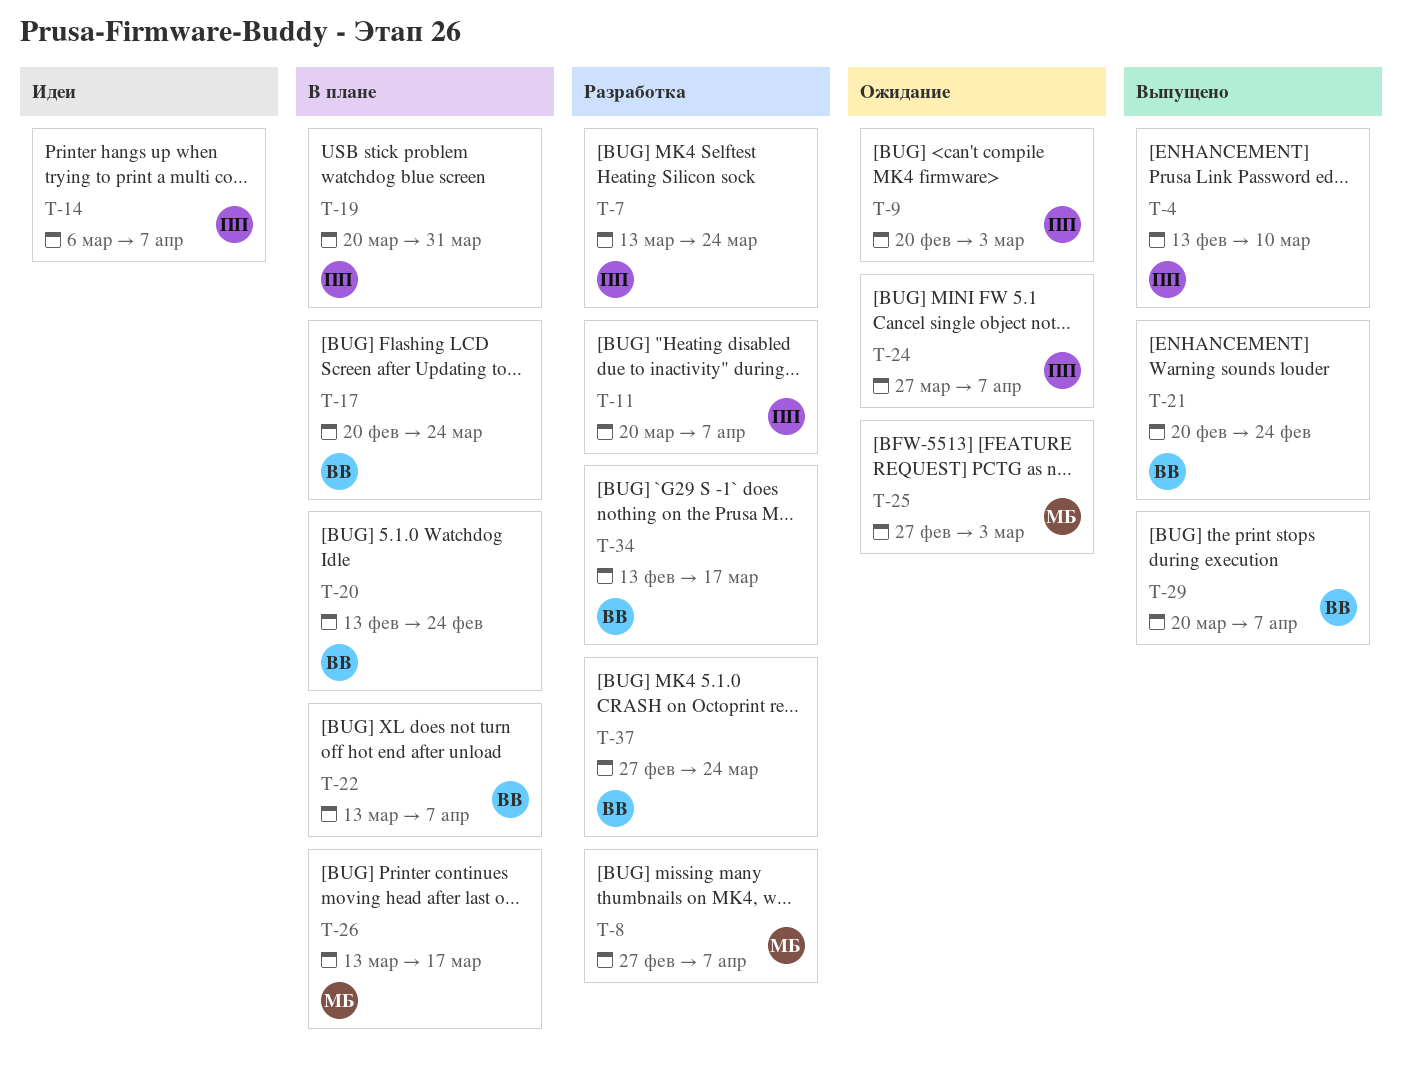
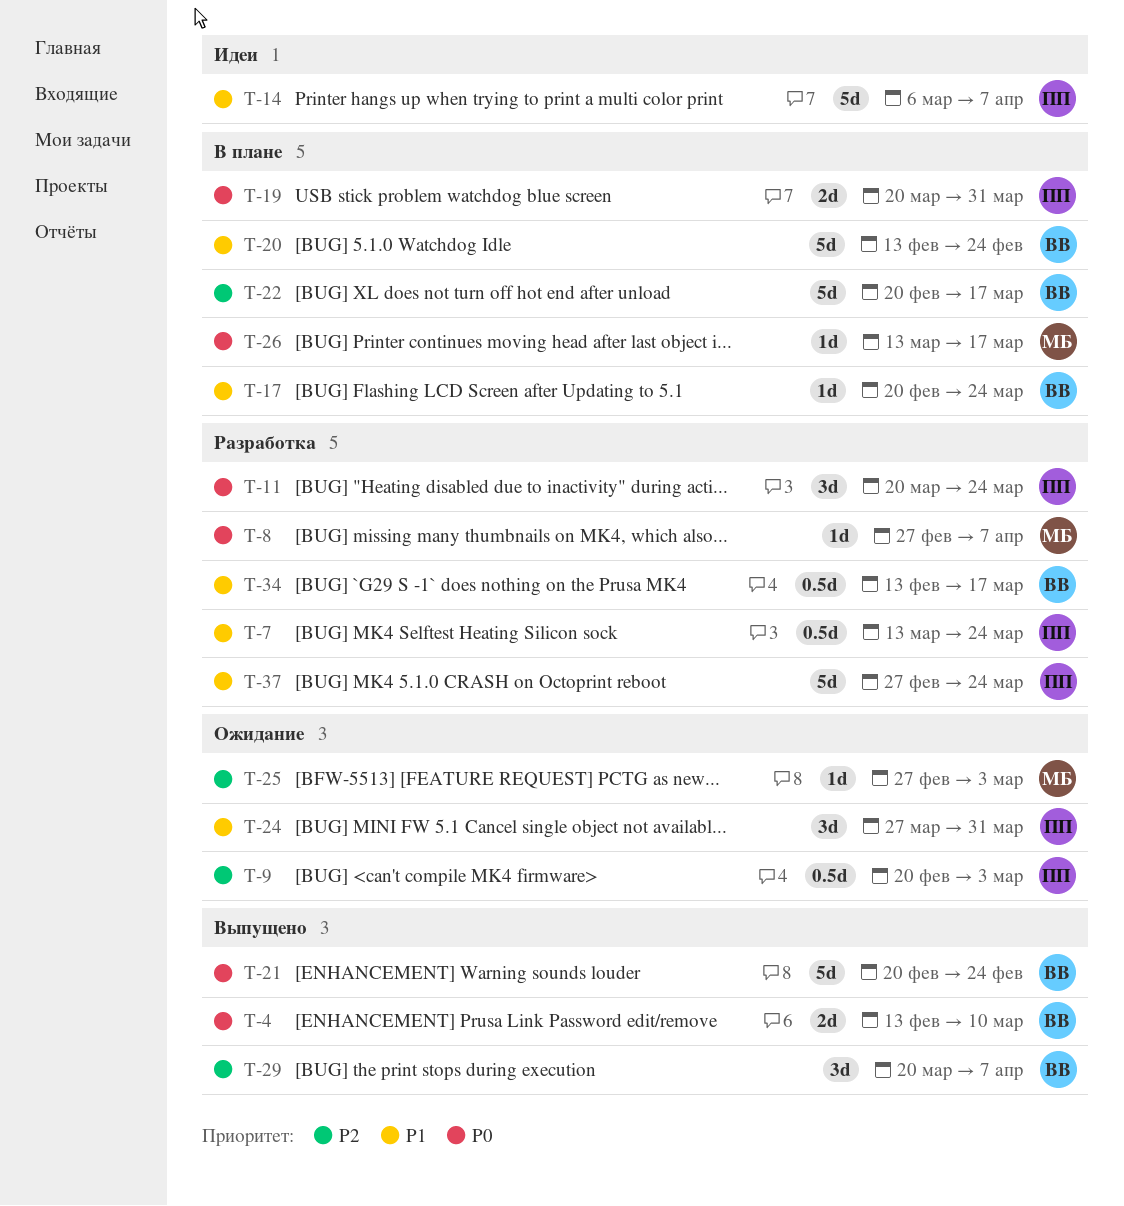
T-4, owner: ПП -> ВВ
T-11, due: Apr 7 -> Mar 24
T-22, start: Mar 13 -> Feb 20
T-22, due: Apr 7 -> Mar 17
T-24, due: Apr 7 -> Mar 31
T-37, owner: ВВ -> ПП

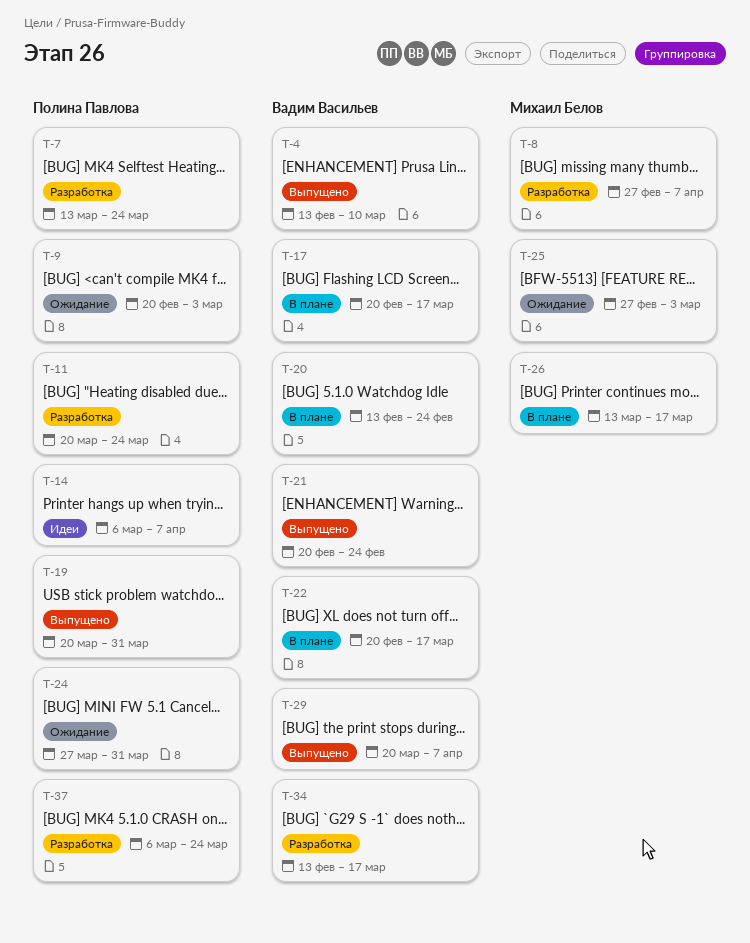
T-17, due: Mar 24 -> Mar 17
T-19, status: В плане -> Выпущено
T-37, start: Feb 27 -> Mar 6

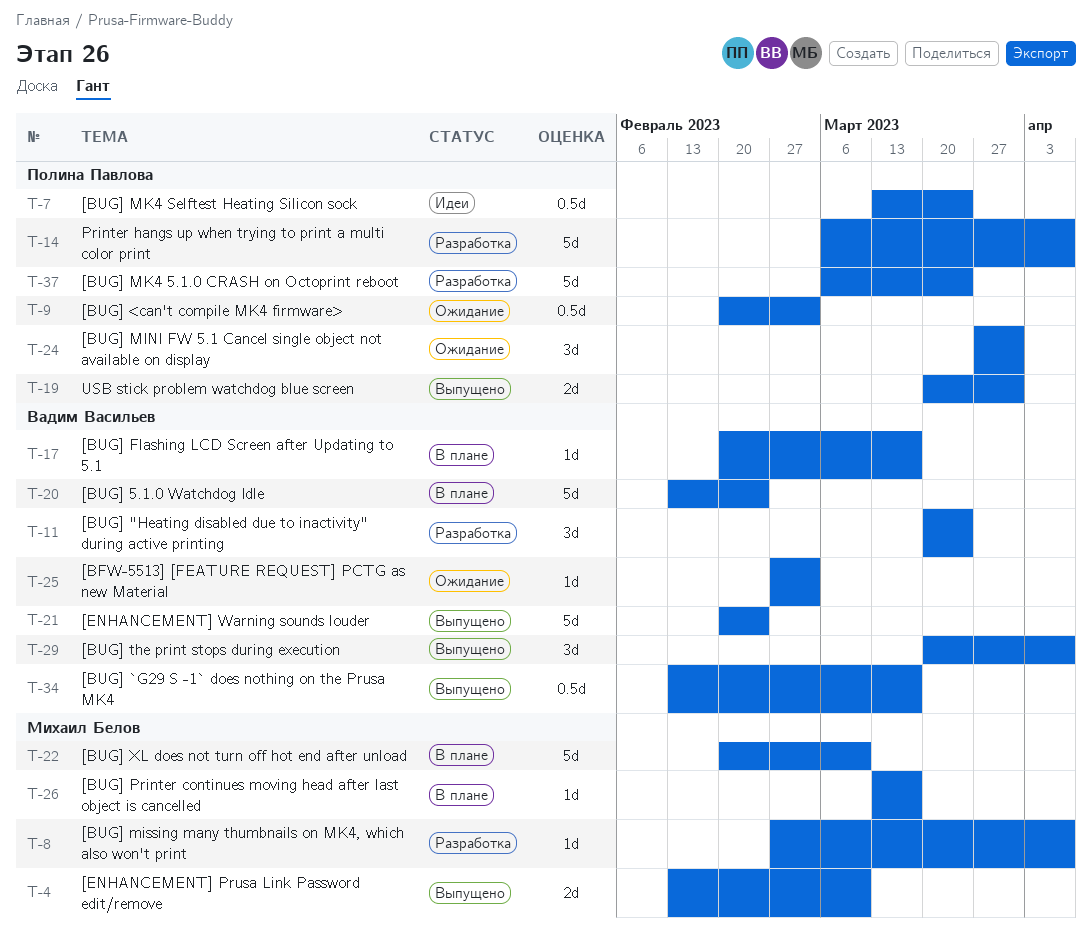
T-4, owner: Вадим Васильев -> Михаил Белов
T-7, status: Разработка -> Идеи
T-11, owner: Полина Павлова -> Вадим Васильев
T-14, status: Идеи -> Разработка
T-22, owner: Вадим Васильев -> Михаил Белов
T-22, due: Mar 17 -> Mar 10
T-25, owner: Михаил Белов -> Вадим Васильев
T-34, status: Разработка -> Выпущено

